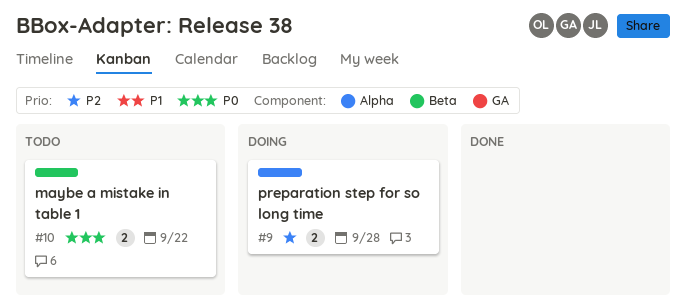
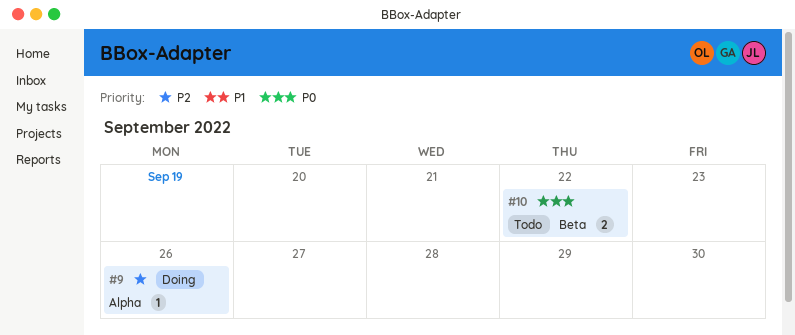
#9, estimate: 2 -> 1
#9, due: Sep 28 -> Sep 26

